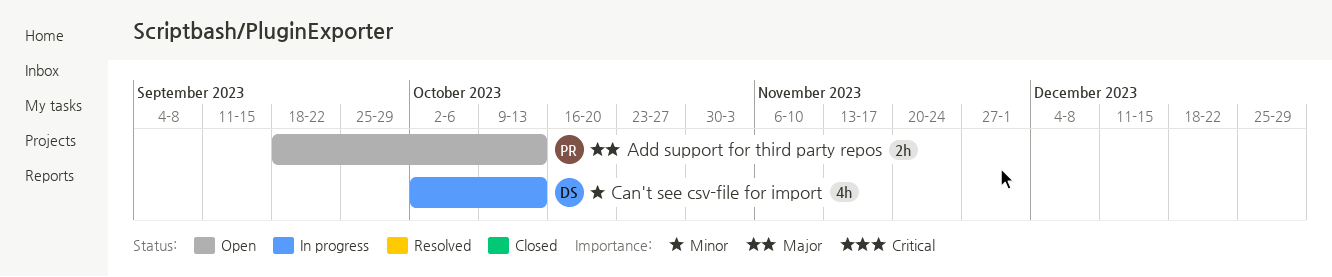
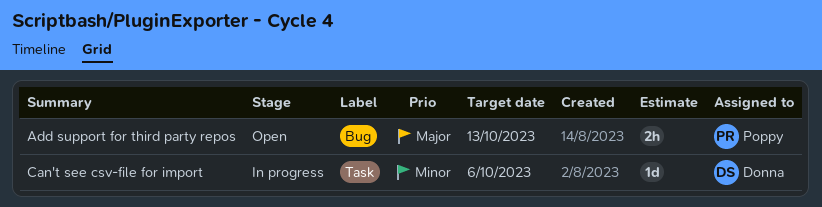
Can't see csv-file for import, estimate: 4h -> 1d
Can't see csv-file for import, due: Oct 13 -> Oct 6

